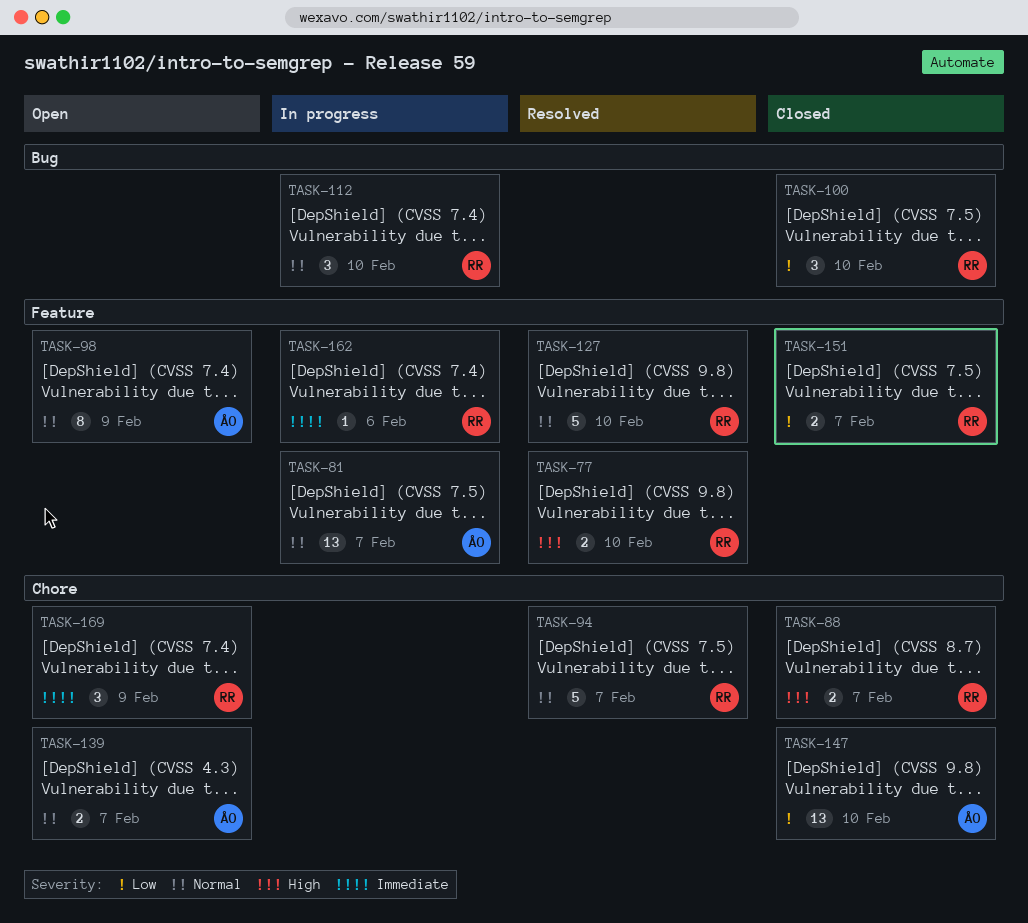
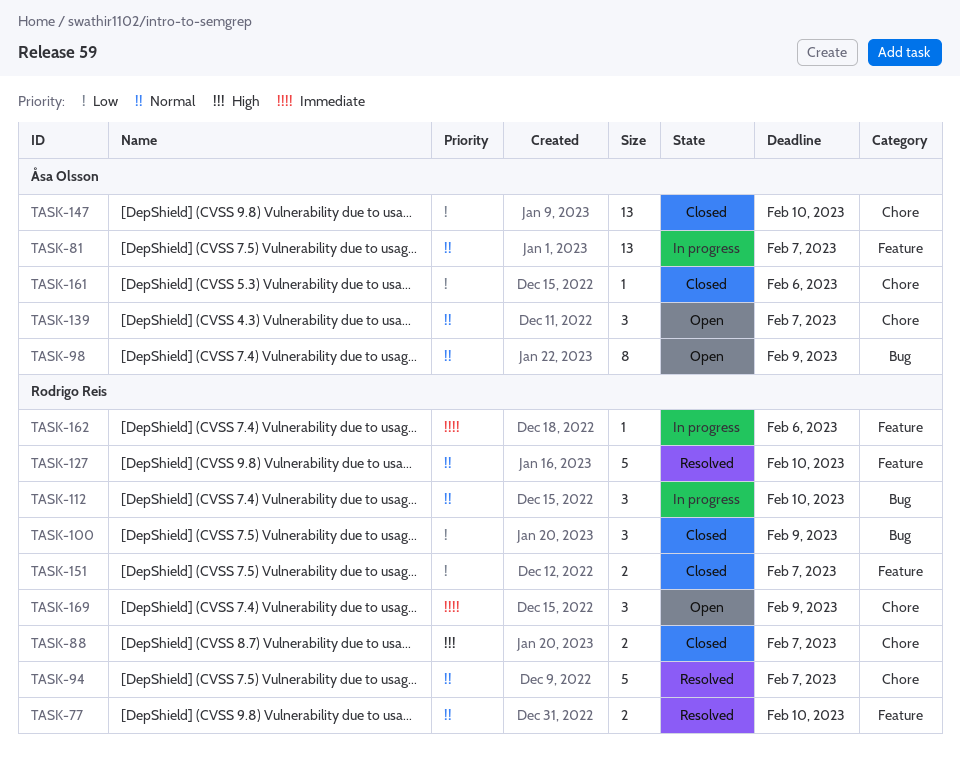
TASK-77, priority: High -> Normal
TASK-98, label: Feature -> Bug
TASK-100, due: Feb 10 -> Feb 9
TASK-139, estimate: 2 -> 3
TASK-161: none -> present

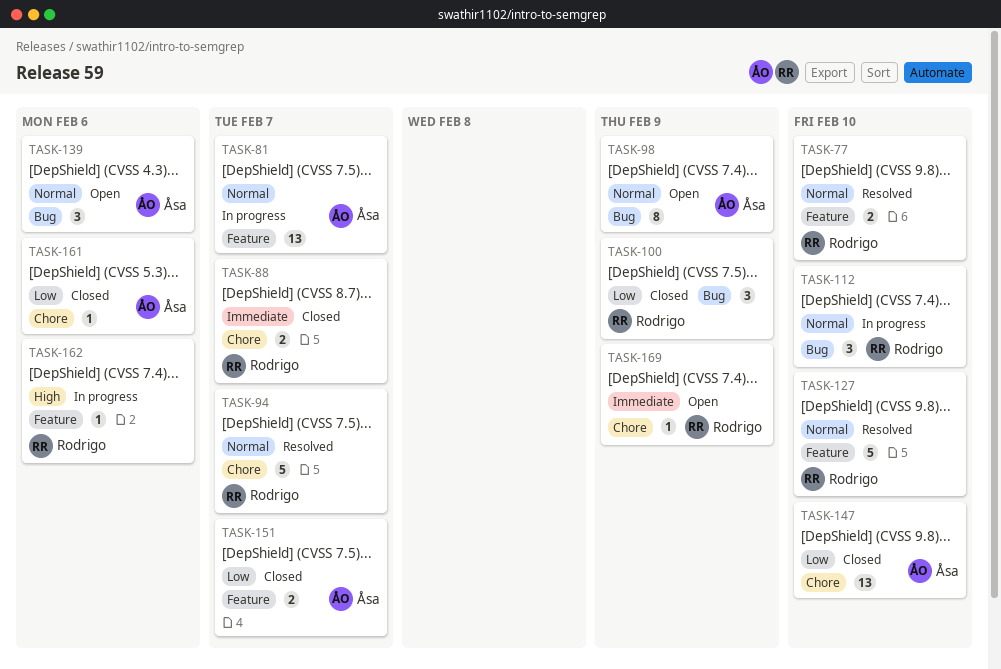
TASK-88, priority: High -> Immediate
TASK-139, label: Chore -> Bug
TASK-139, due: Feb 7 -> Feb 6
TASK-151, owner: Rodrigo Reis -> Åsa Olsson
TASK-162, priority: Immediate -> High
TASK-169, estimate: 3 -> 1

